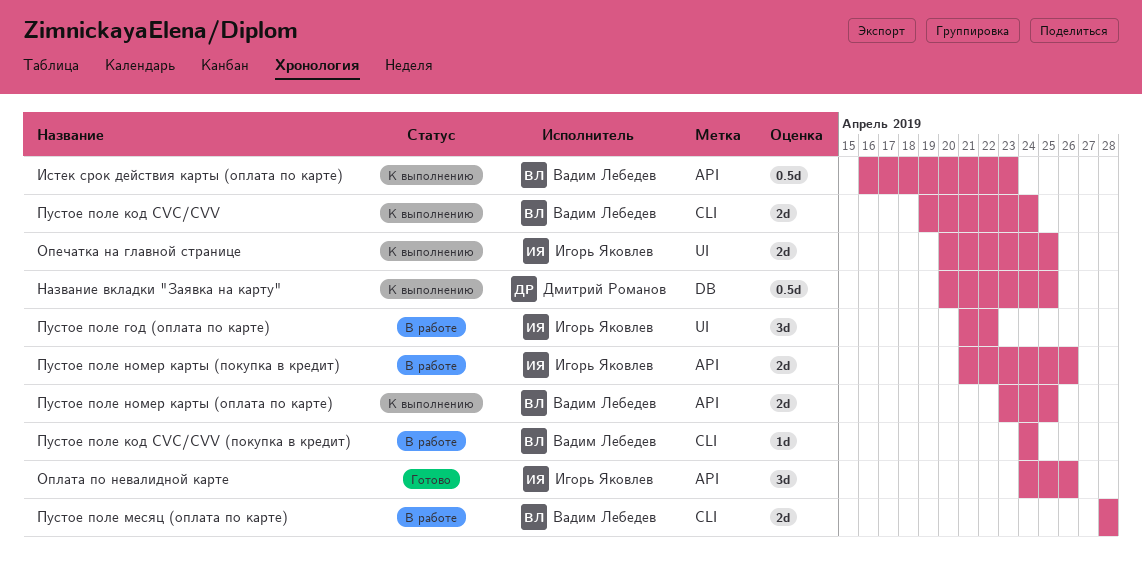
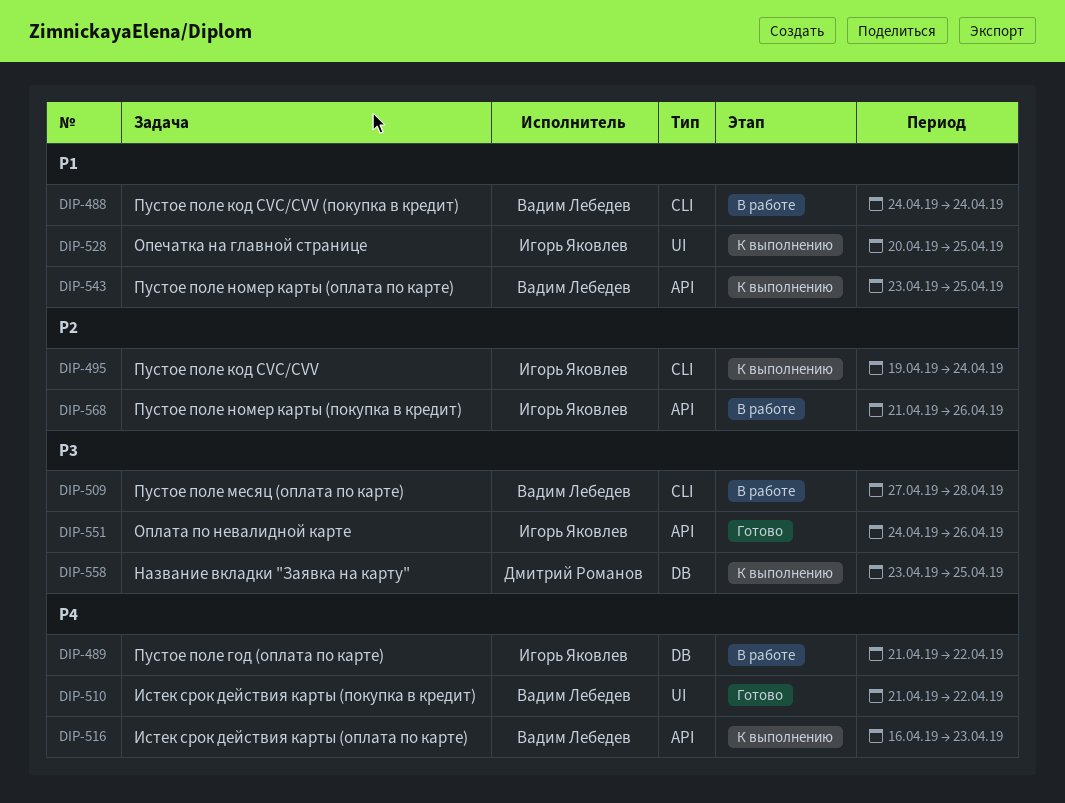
Истек срок действия карты (покупка в кредит): none -> present
Название вкладки "Заявка на карту", start: Apr 20 -> Apr 23
Пустое поле год (оплата по карте), label: UI -> DB
Пустое поле код СVC/CVV, owner: Вадим Лебедев -> Игорь Яковлев
Пустое поле месяц (оплата по карте), start: Apr 28 -> Apr 27

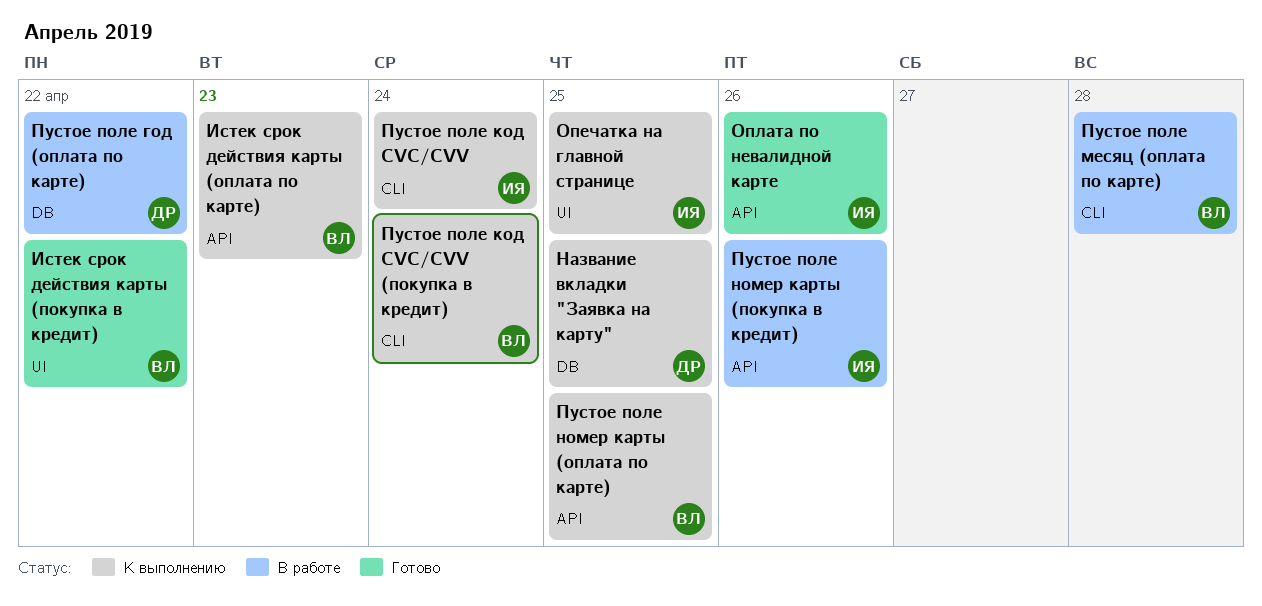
Пустое поле год (оплата по карте), owner: Игорь Яковлев -> Дмитрий Романов
Пустое поле код СVC/CVV (покупка в кредит), status: В работе -> К выполнению

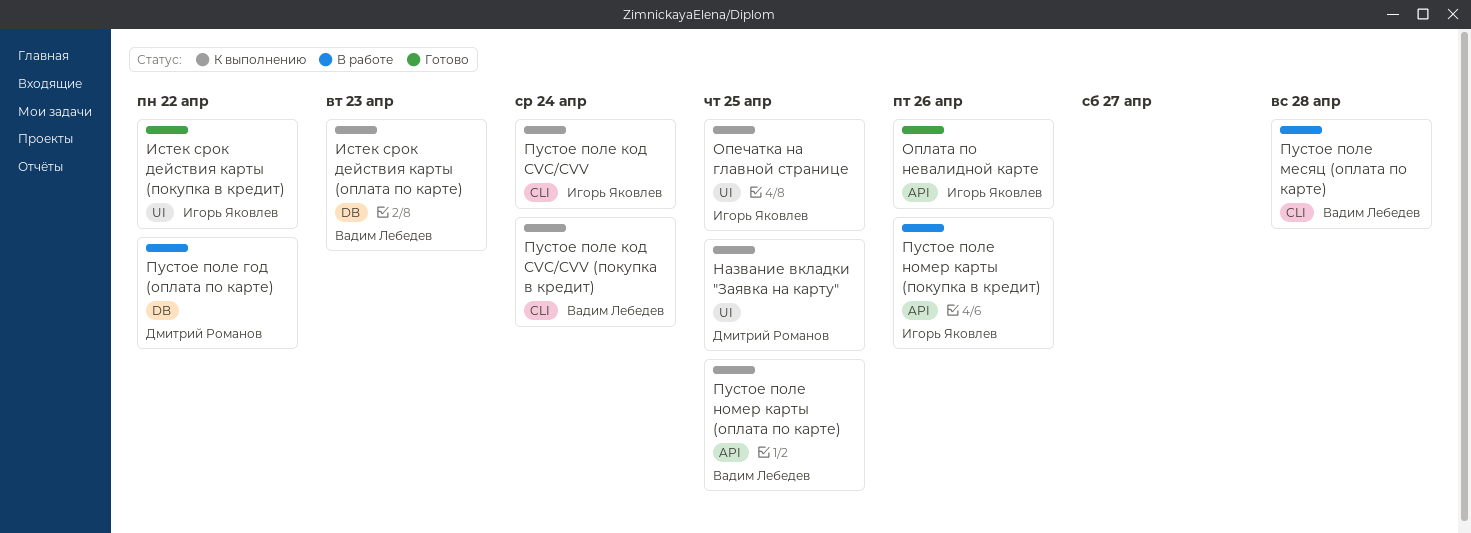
Истек срок действия карты (оплата по карте), label: API -> DB
Истек срок действия карты (покупка в кредит), owner: Вадим Лебедев -> Игорь Яковлев
Название вкладки "Заявка на карту", label: DB -> UI

